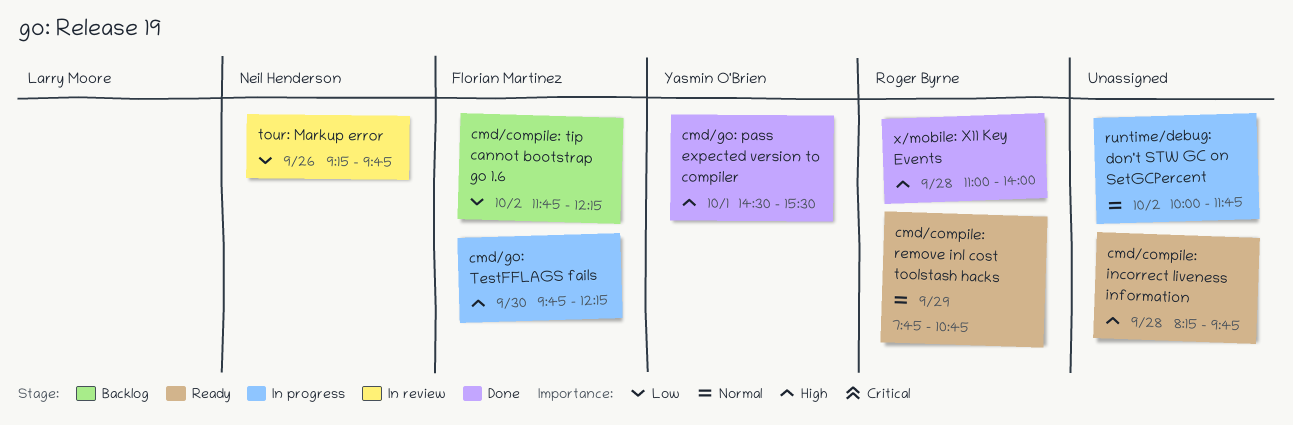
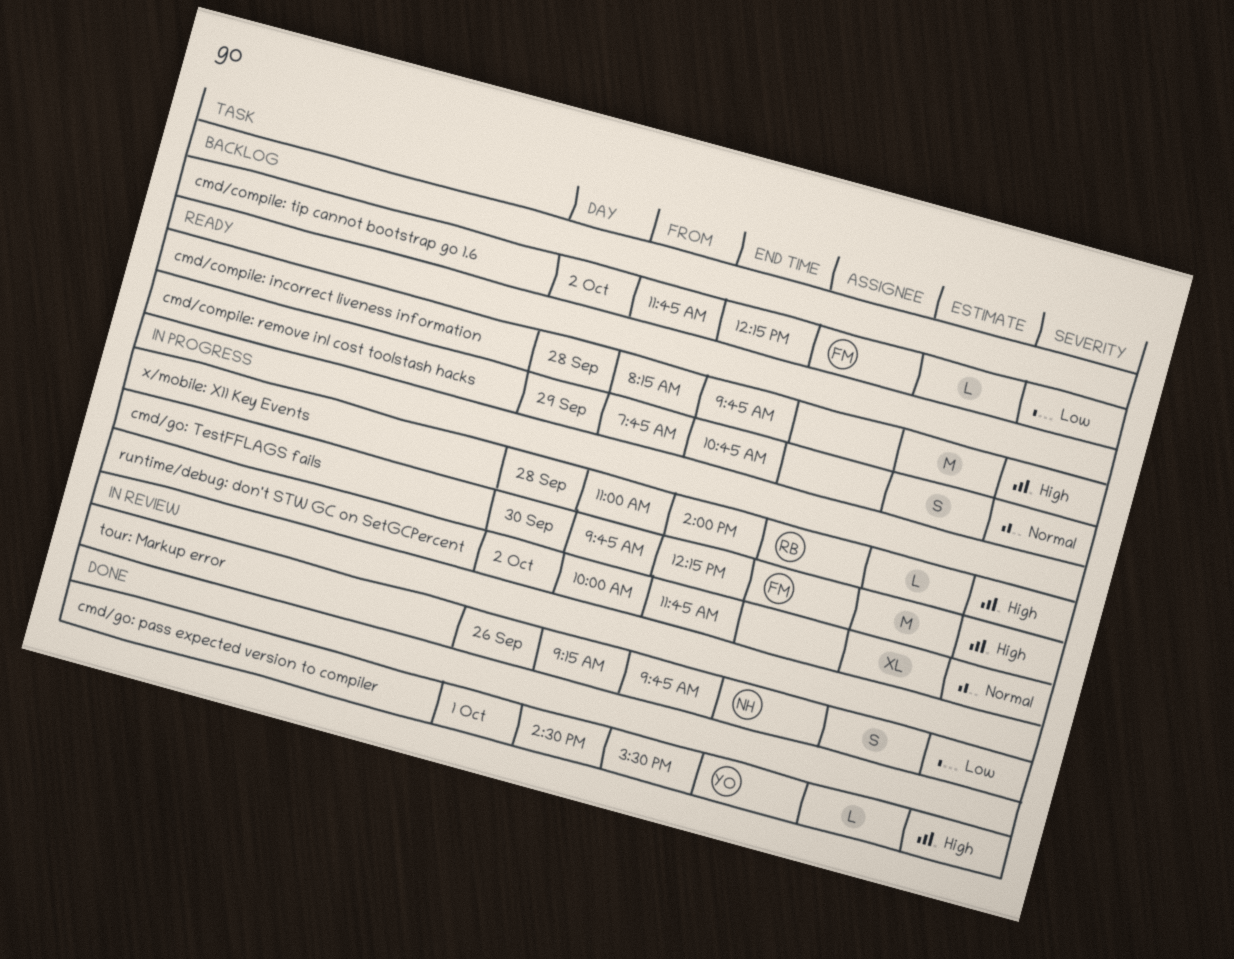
cmd/compile: remove inl cost toolstash hacks, owner: Roger Byrne -> none
x/mobile: X11 Key Events, status: Done -> In progress

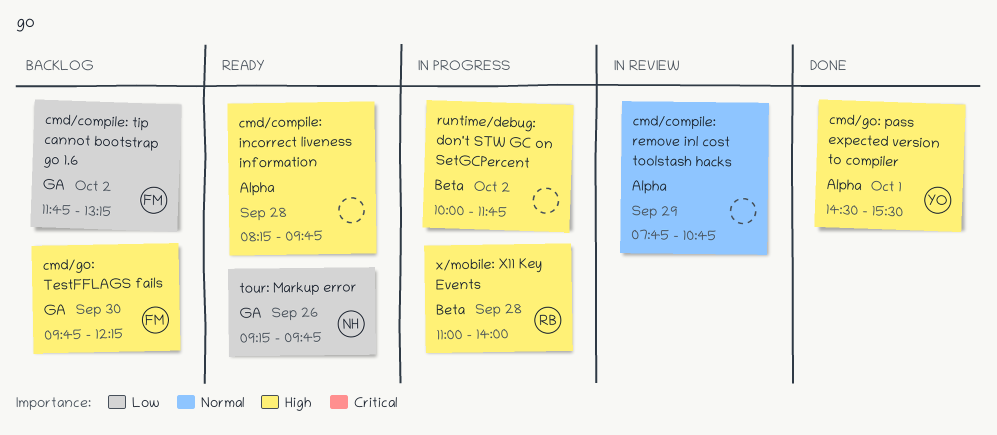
cmd/compile: remove inl cost toolstash hacks, status: Ready -> In review
cmd/compile: tip cannot bootstrap go 1.6, ends: 12:15 -> 13:15
cmd/go: TestFFLAGS fails, status: In progress -> Backlog
runtime/debug: don't STW GC on SetGCPercent, priority: Normal -> High
tour: Markup error, status: In review -> Ready

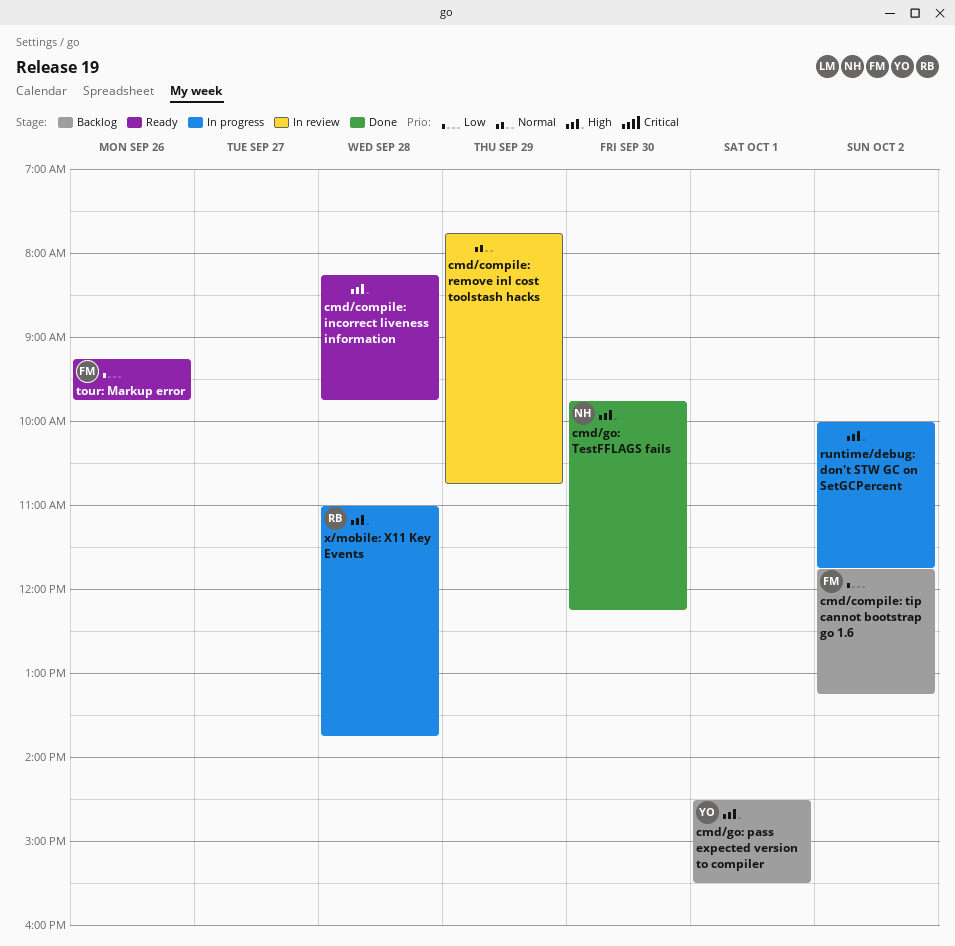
cmd/go: pass expected version to compiler, status: Done -> Backlog
cmd/go: TestFFLAGS fails, status: Backlog -> Done
cmd/go: TestFFLAGS fails, owner: FM -> NH
tour: Markup error, owner: NH -> FM
x/mobile: X11 Key Events, ends: 14:00 -> 13:45

